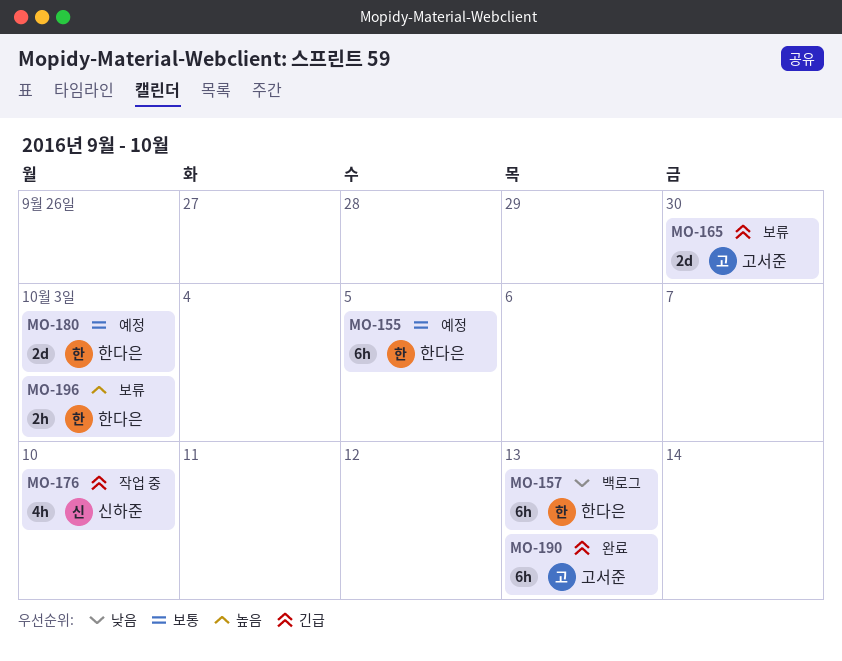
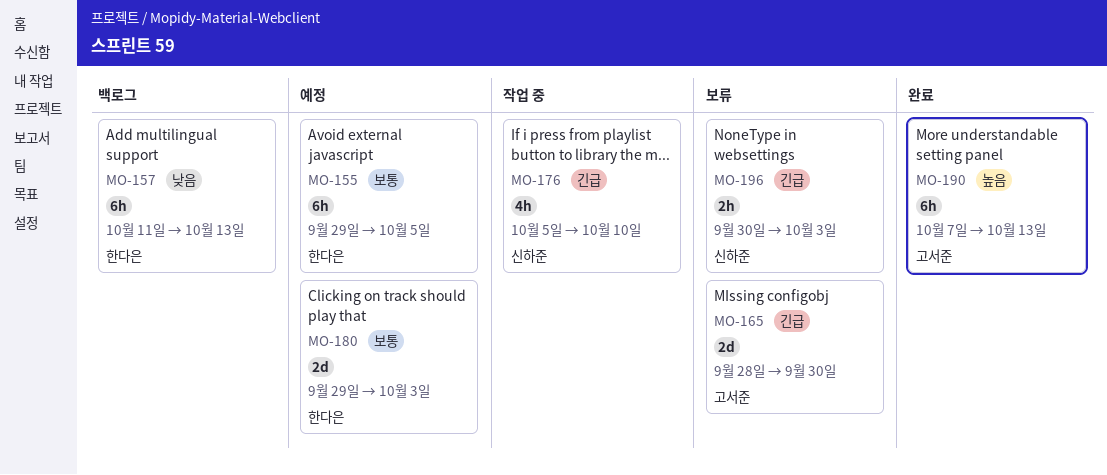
MO-190, priority: 긴급 -> 높음
MO-196, owner: 한다은 -> 신하준
MO-196, priority: 높음 -> 긴급

